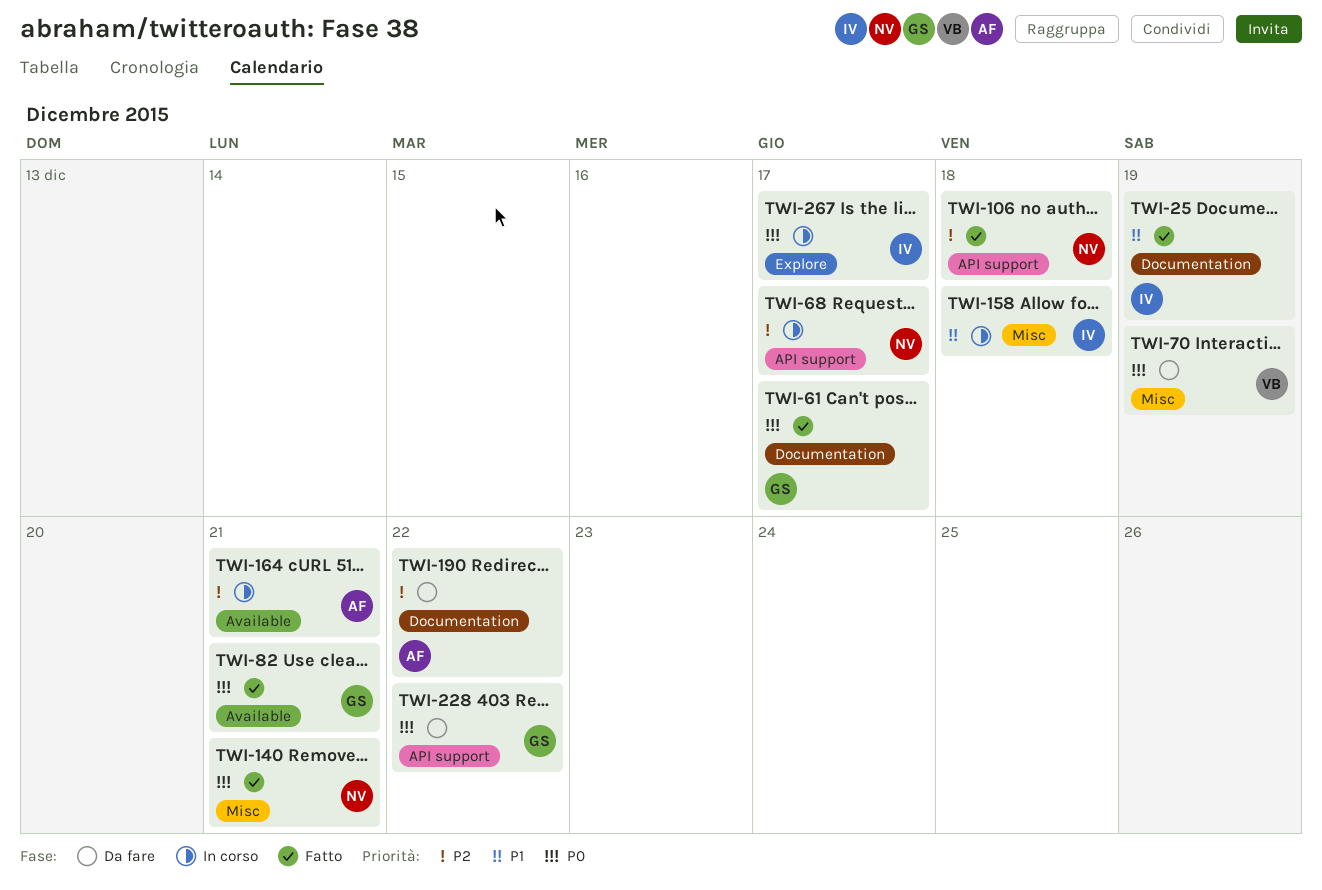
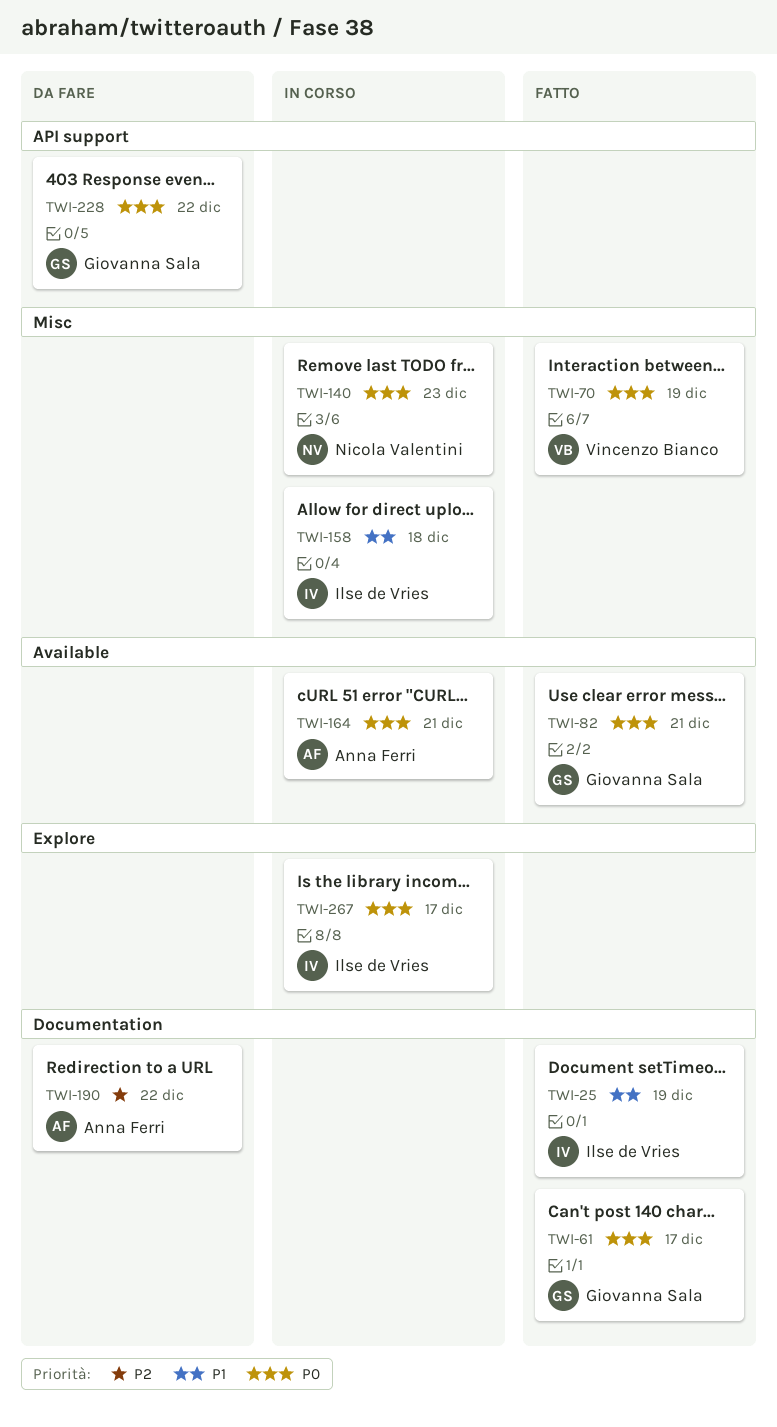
TWI-68: present -> none
TWI-70, status: Da fare -> Fatto
TWI-106: present -> none
TWI-140, status: Fatto -> In corso
TWI-140, due: Dec 21 -> Dec 23
TWI-164, priority: P2 -> P0

